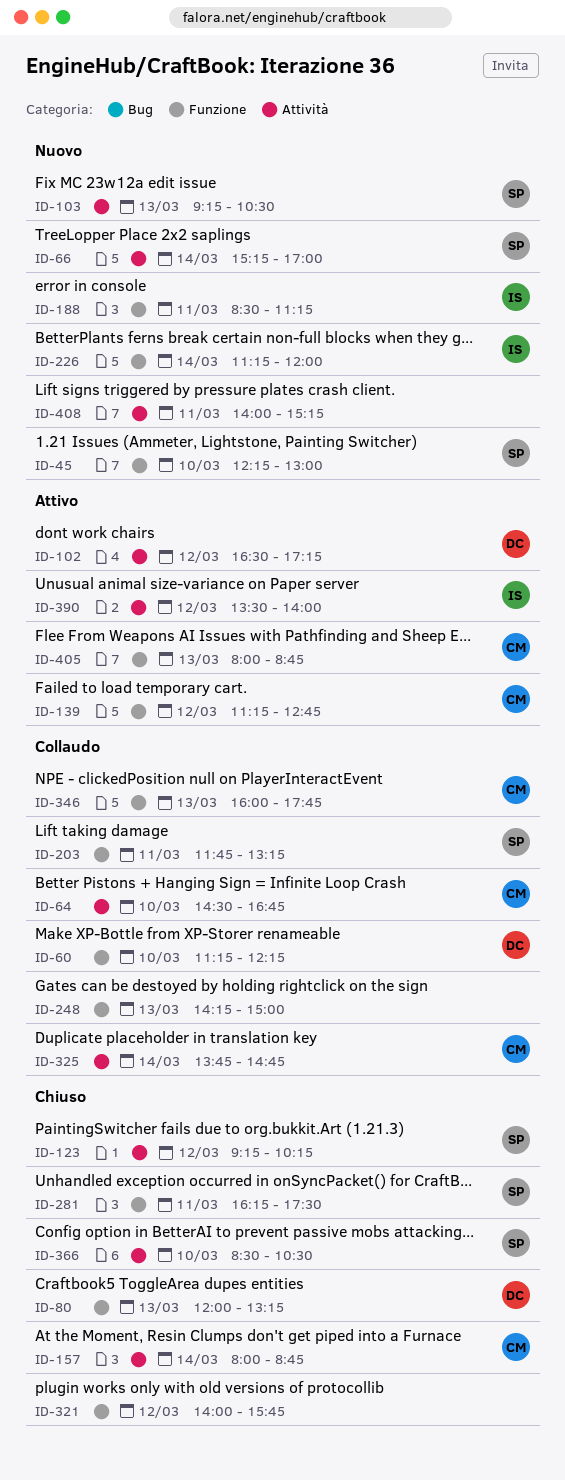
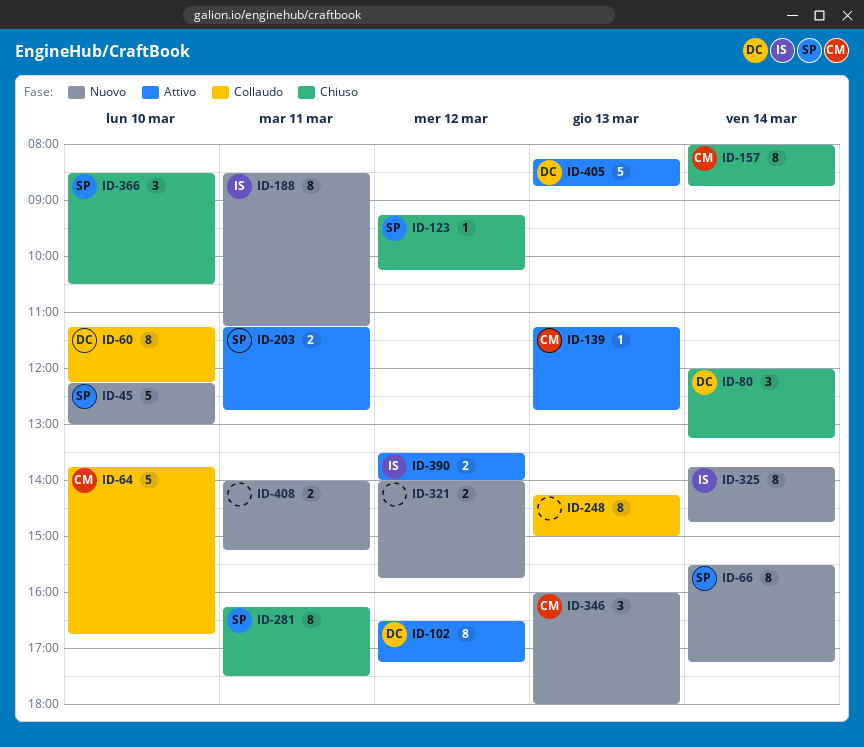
ID-64, begins: 14:30 -> 13:45
ID-66, begins: 15:15 -> 15:30
ID-66, ends: 17:00 -> 17:15
ID-80, day: Mar 13 -> Mar 14
ID-103: present -> none
ID-139, day: Mar 12 -> Mar 13
ID-203, status: Collaudo -> Attivo
ID-203, begins: 11:45 -> 11:15
ID-203, ends: 13:15 -> 12:45
ID-226: present -> none
ID-321, status: Chiuso -> Nuovo
ID-325, status: Collaudo -> Nuovo
ID-325, owner: CM -> IS
ID-346, status: Collaudo -> Nuovo
ID-346, ends: 17:45 -> 18:00
ID-405, owner: CM -> DC
ID-405, begins: 08:00 -> 08:15

